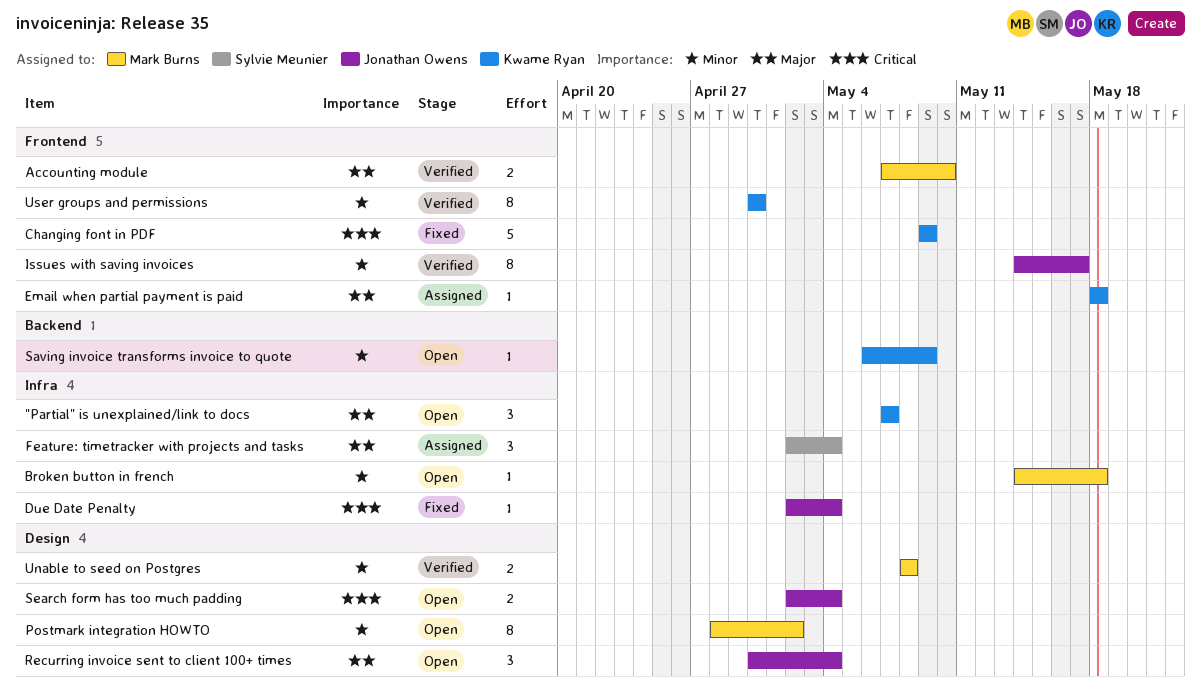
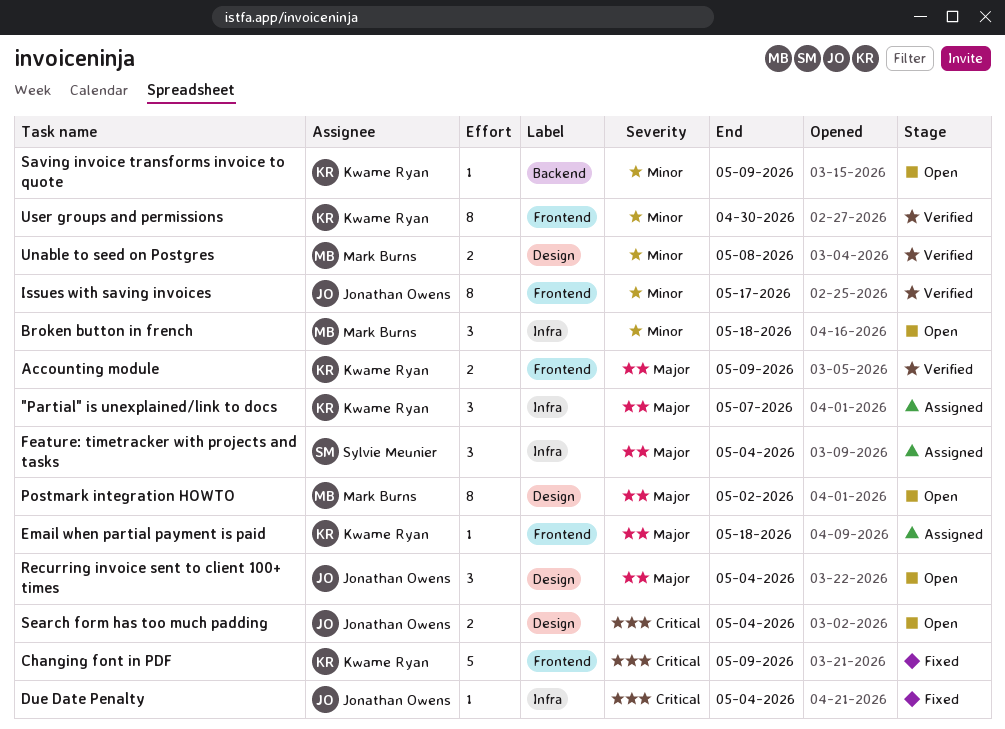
"Partial" is unexplained/link to docs, status: Open -> Assigned
Accounting module, owner: Mark Burns -> Kwame Ryan
Accounting module, due: May 10 -> May 9
Broken button in french, estimate: 1 -> 3
Postmark integration HOWTO, priority: Minor -> Major

